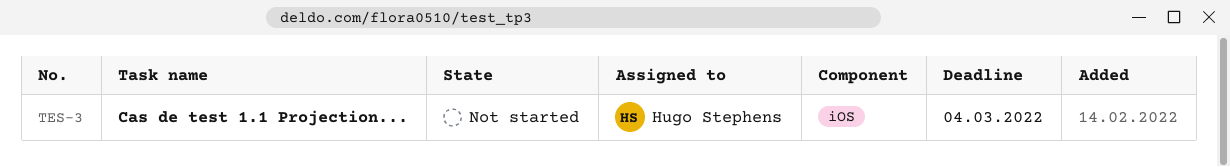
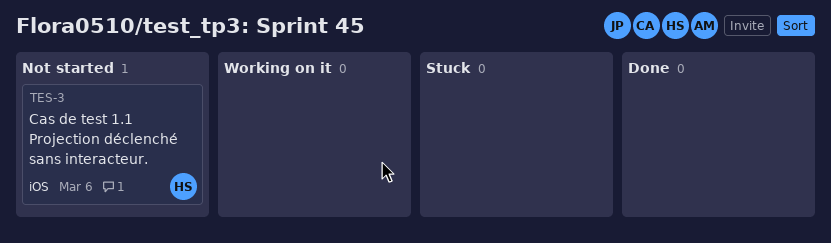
TES-3, due: Mar 4 -> Mar 6

